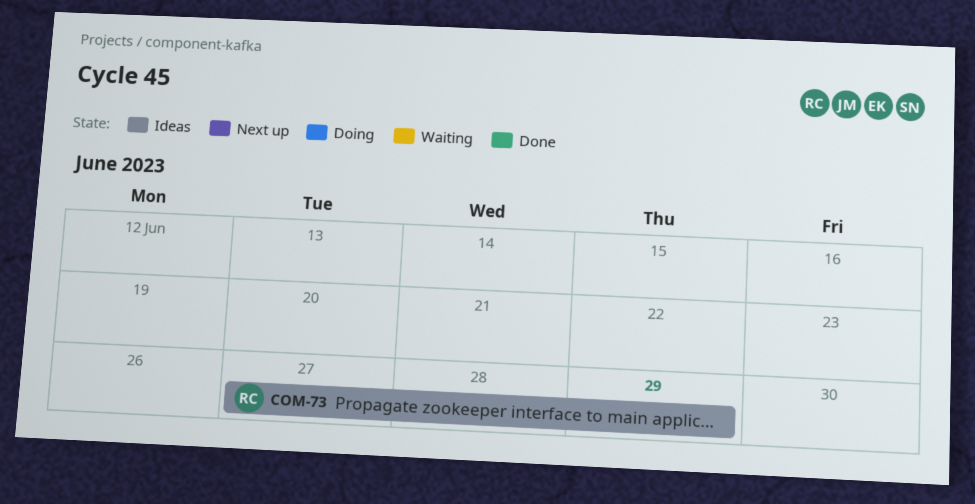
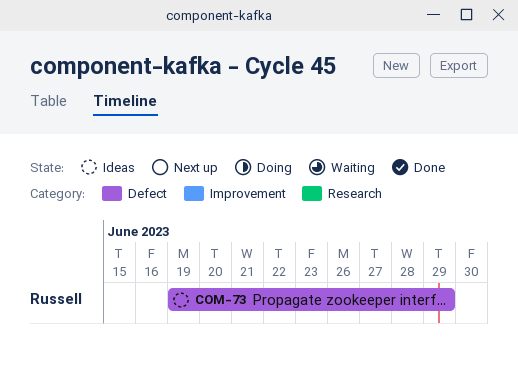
COM-73, start: Jun 27 -> Jun 19

